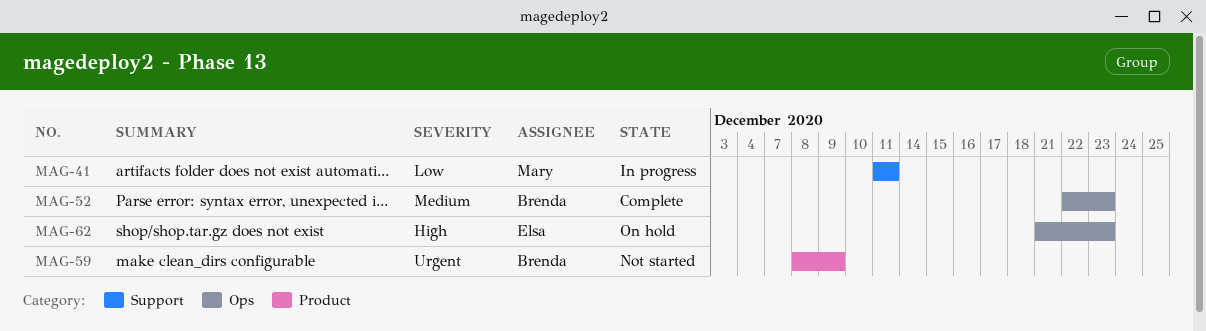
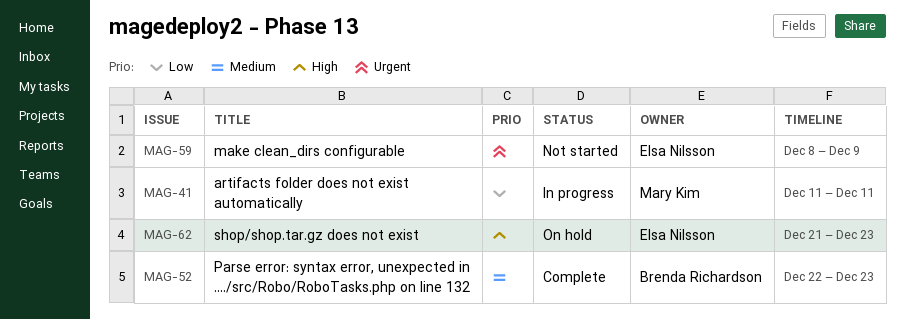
MAG-59, owner: Brenda Richardson -> Elsa Nilsson

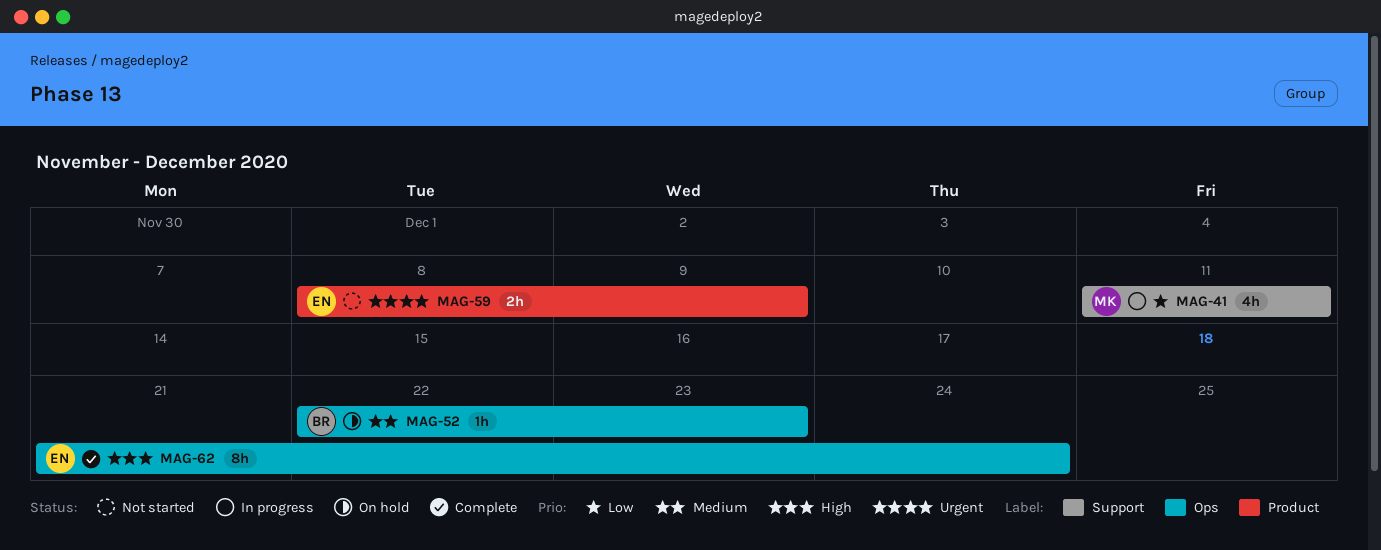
MAG-52, status: Complete -> On hold
MAG-62, status: On hold -> Complete
MAG-62, due: Dec 23 -> Dec 24

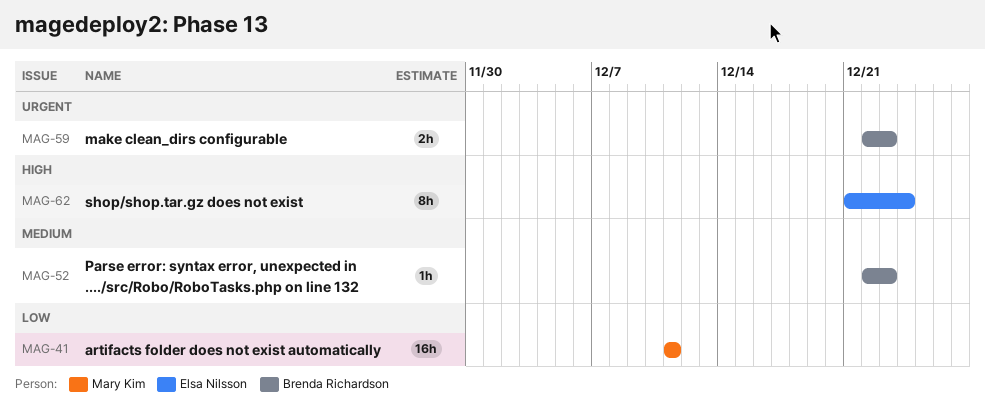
MAG-41, estimate: 4h -> 16h
MAG-59, owner: Elsa Nilsson -> Brenda Richardson
MAG-59, start: Dec 8 -> Dec 22
MAG-59, due: Dec 9 -> Dec 23

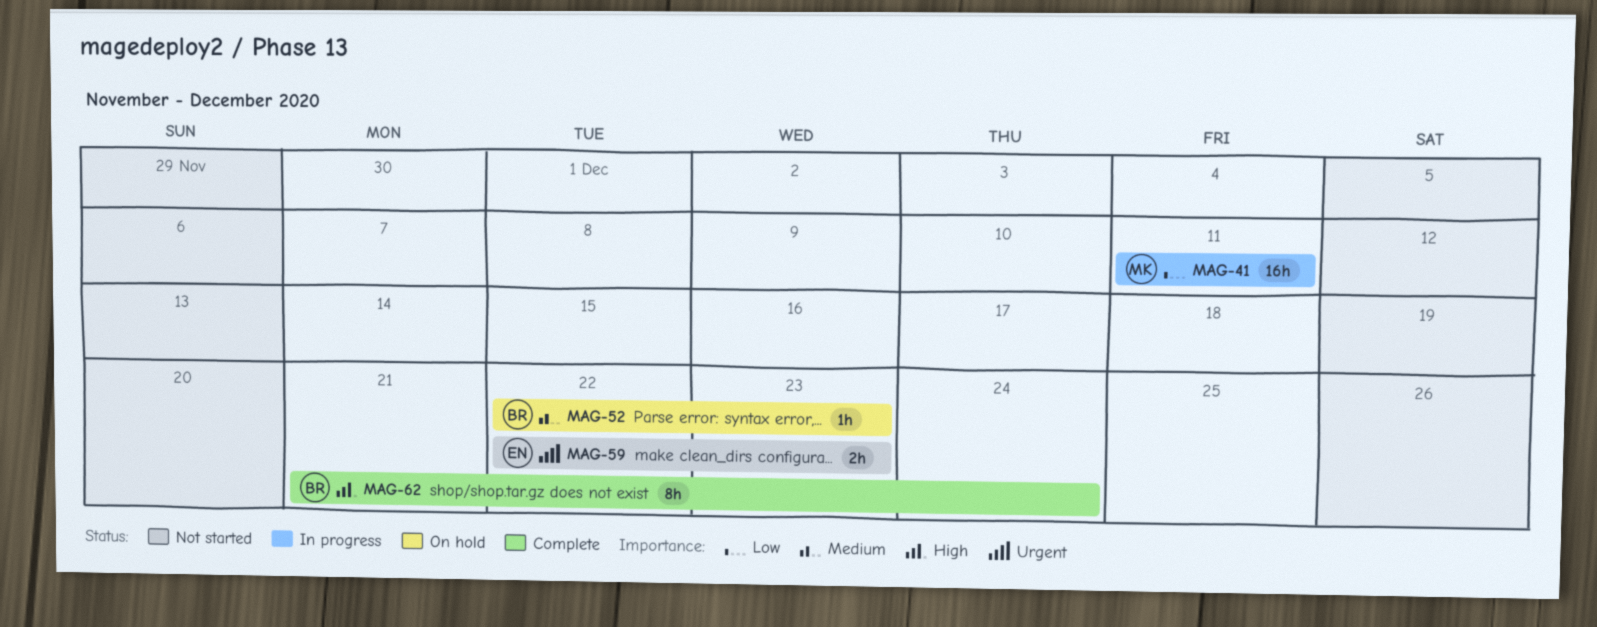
MAG-59, owner: Brenda Richardson -> Elsa Nilsson
MAG-62, owner: Elsa Nilsson -> Brenda Richardson

